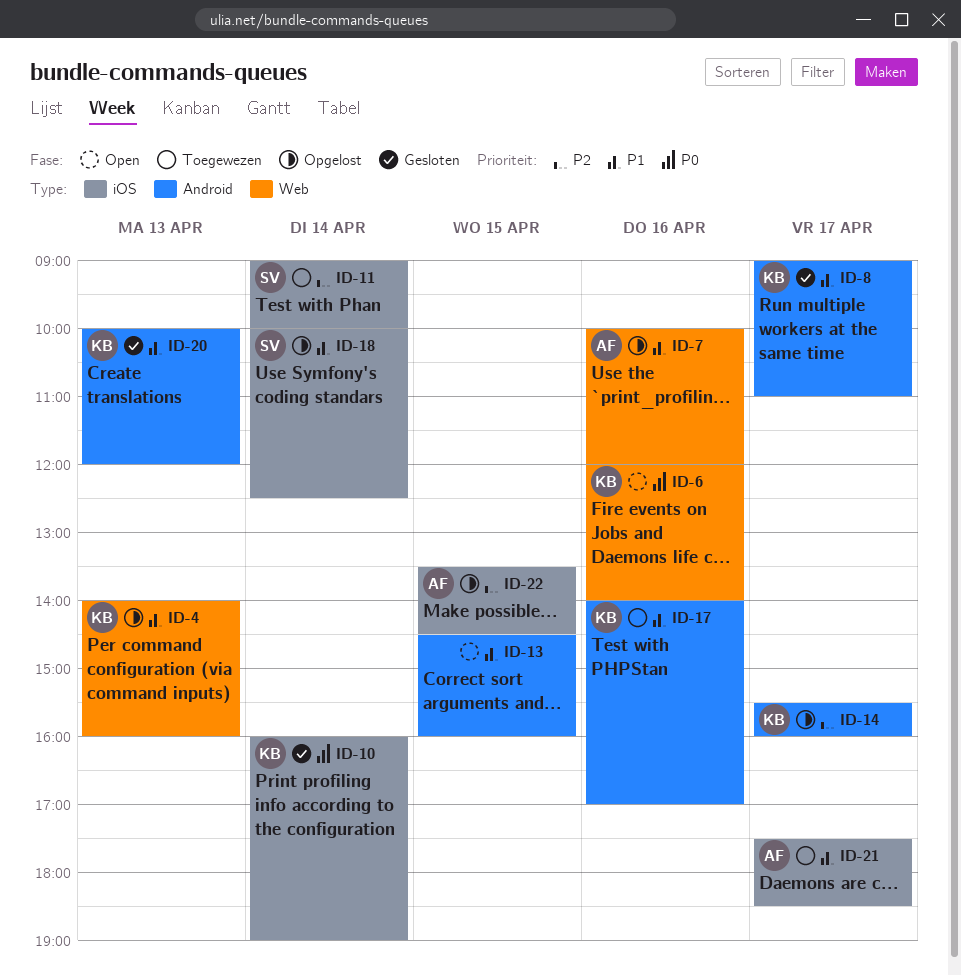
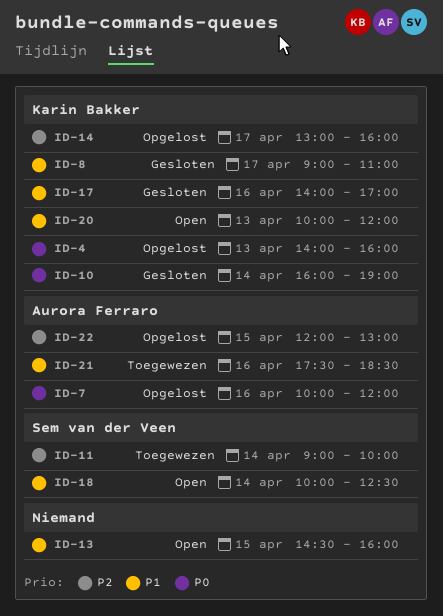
ID-4, priority: P1 -> P0
ID-6: present -> none
ID-7, priority: P1 -> P0
ID-14, begins: 15:30 -> 13:00
ID-17, status: Toegewezen -> Gesloten
ID-18, status: Opgelost -> Open
ID-20, status: Gesloten -> Open
ID-21, day: Apr 17 -> Apr 16
ID-22, begins: 13:30 -> 12:00
ID-22, ends: 14:30 -> 13:00

